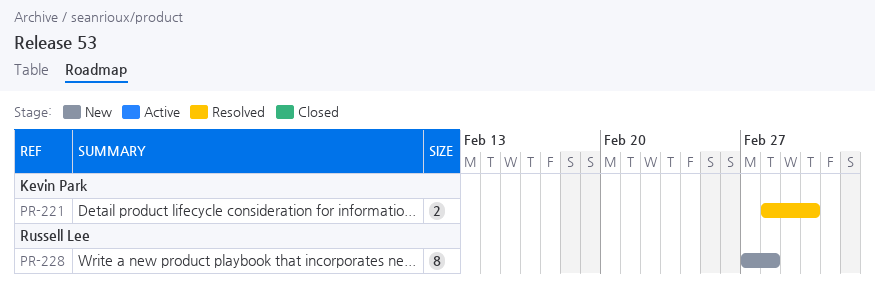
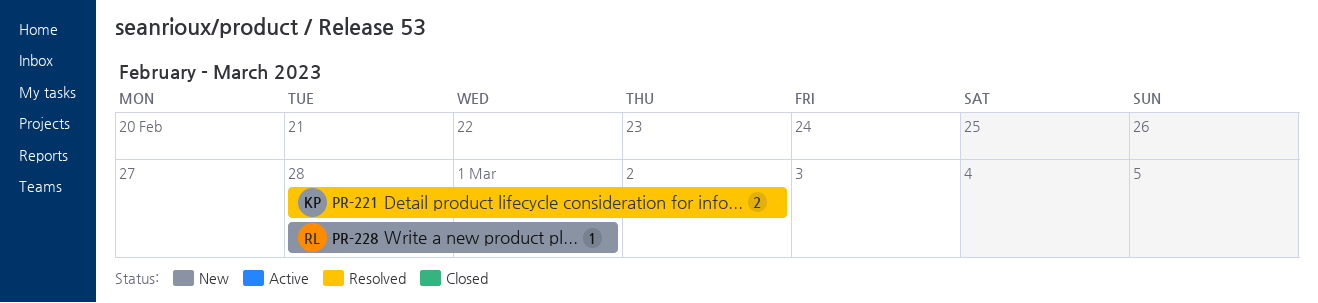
PR-228, estimate: 8 -> 1
PR-228, start: Feb 27 -> Feb 28
PR-228, due: Feb 28 -> Mar 1

